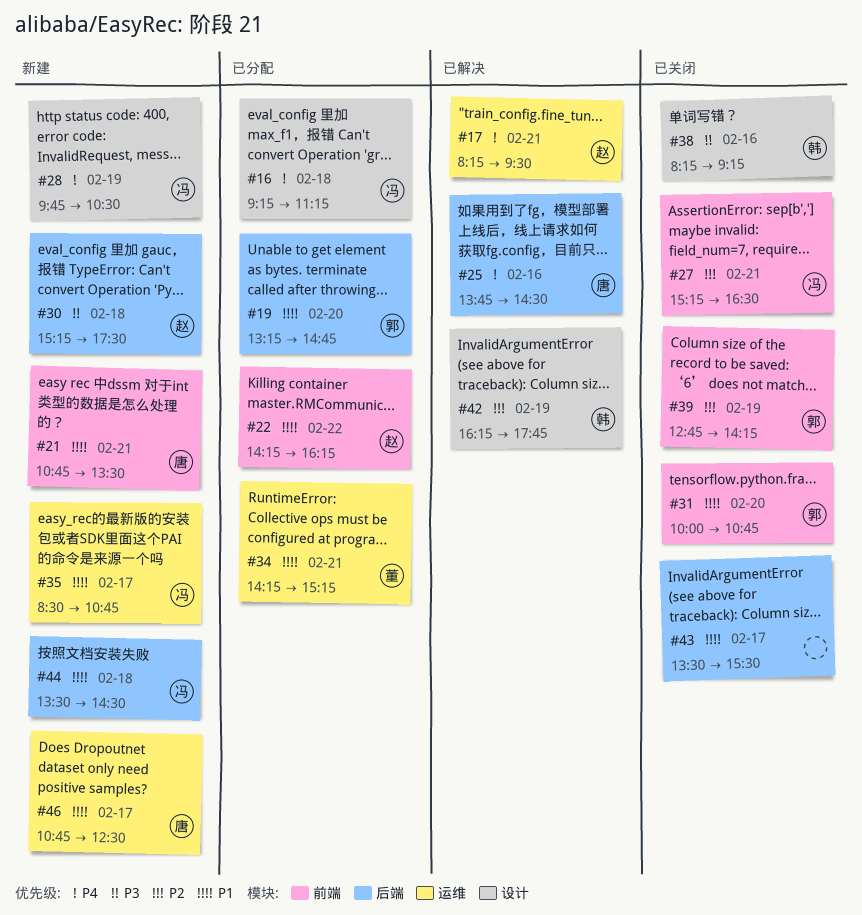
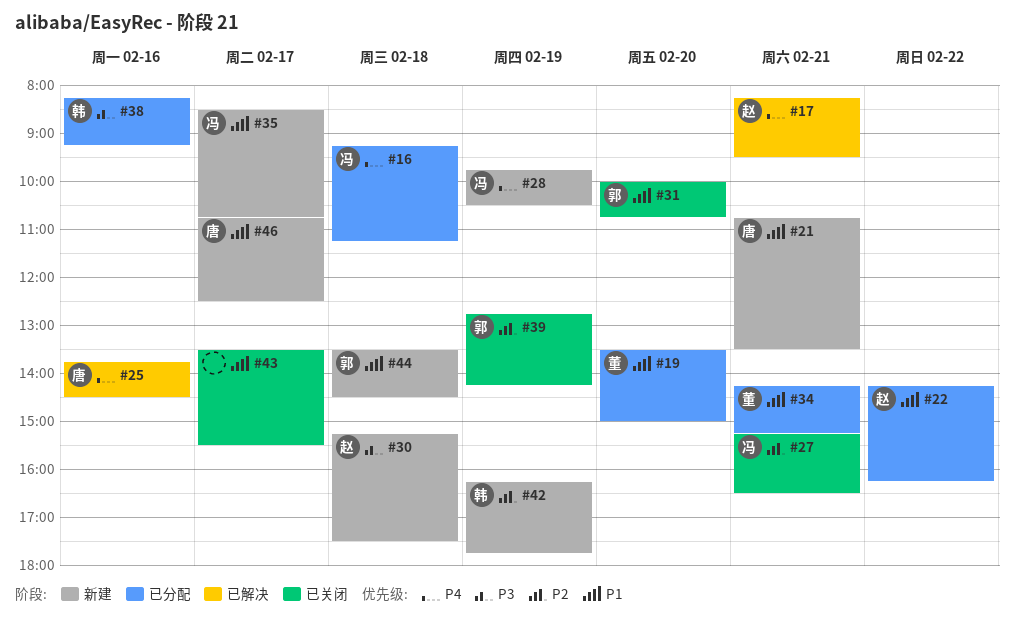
#19, owner: 郭 -> 董
#19, begins: 13:15 -> 13:30
#19, ends: 14:45 -> 15:00
#38, status: 已关闭 -> 已分配
#42, status: 已解决 -> 新建
#44, owner: 冯 -> 郭

